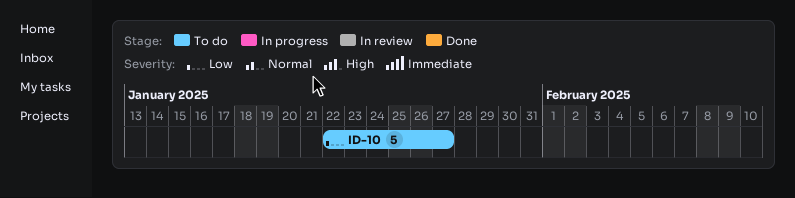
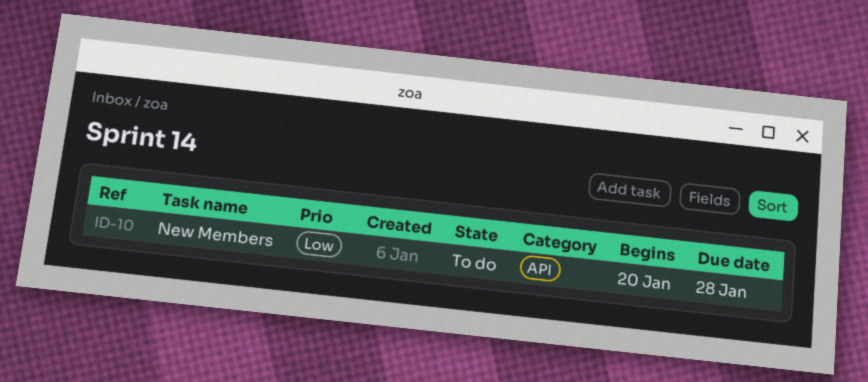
ID-10, start: Jan 22 -> Jan 20
ID-10, due: Jan 27 -> Jan 28

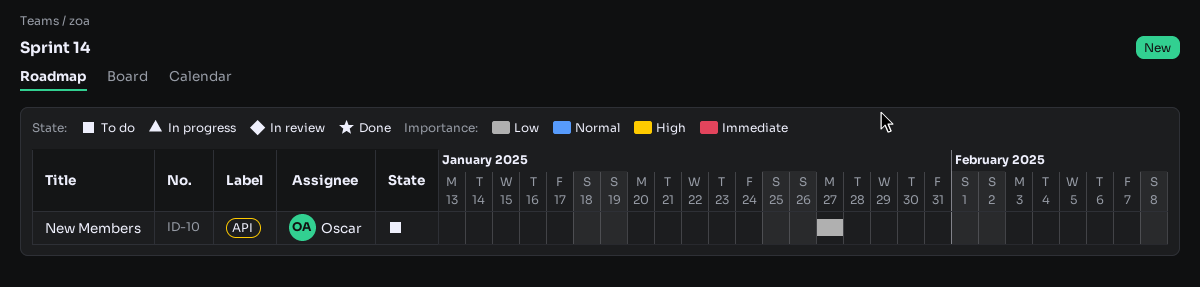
ID-10, start: Jan 20 -> Jan 27
ID-10, due: Jan 28 -> Jan 27

